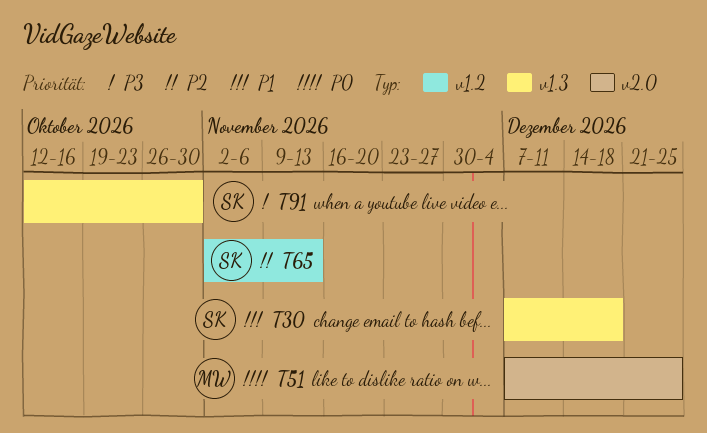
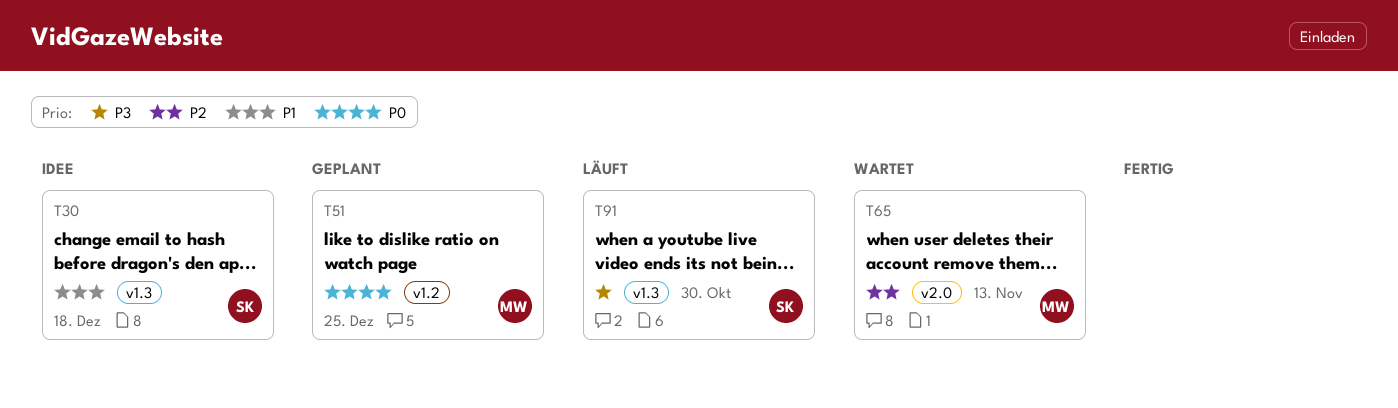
T51, label: v2.0 -> v1.2
T65, owner: SK -> MW
T65, label: v1.2 -> v2.0

